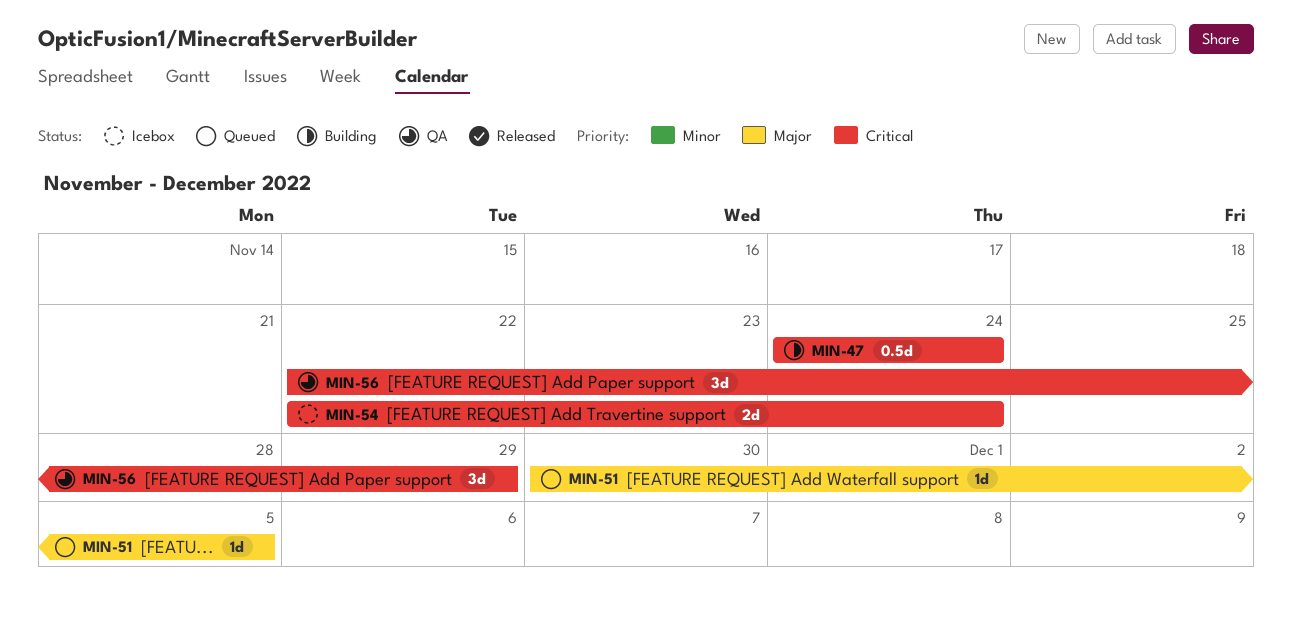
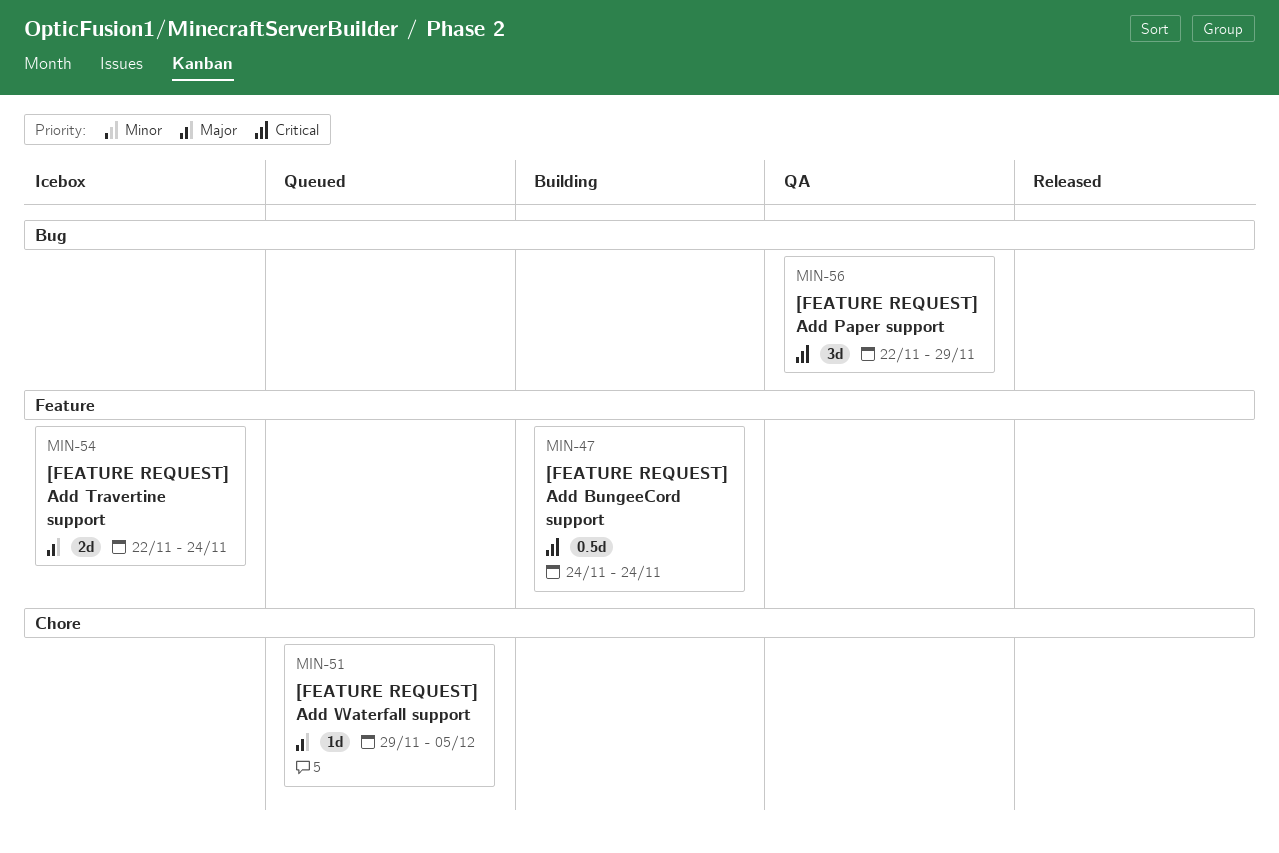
MIN-51, start: Nov 30 -> Nov 29
MIN-54, priority: Critical -> Major

